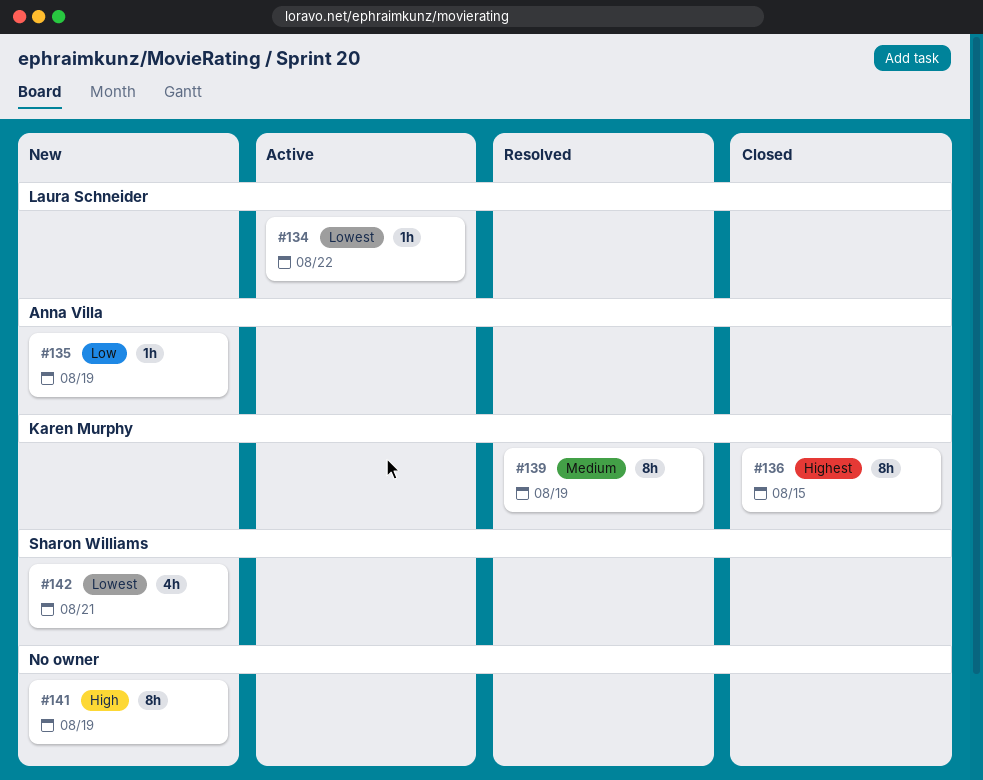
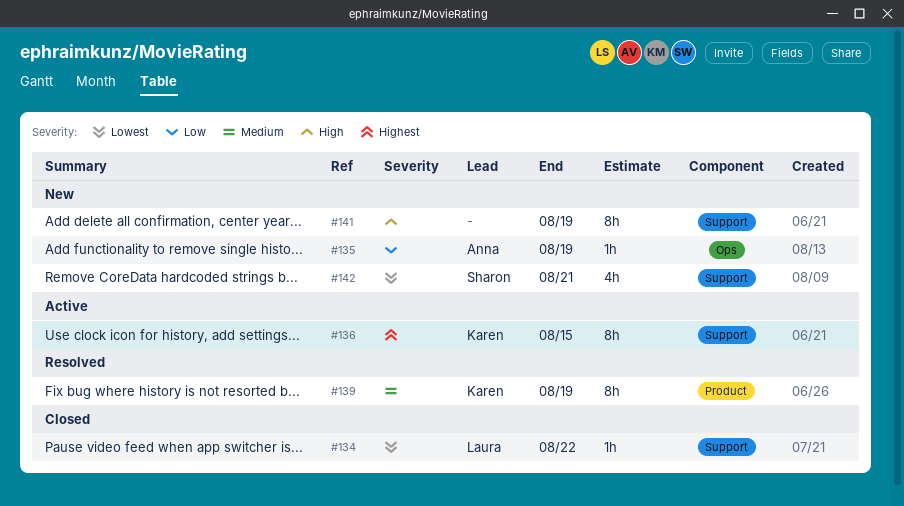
#134, status: Active -> Closed
#136, status: Closed -> Active

